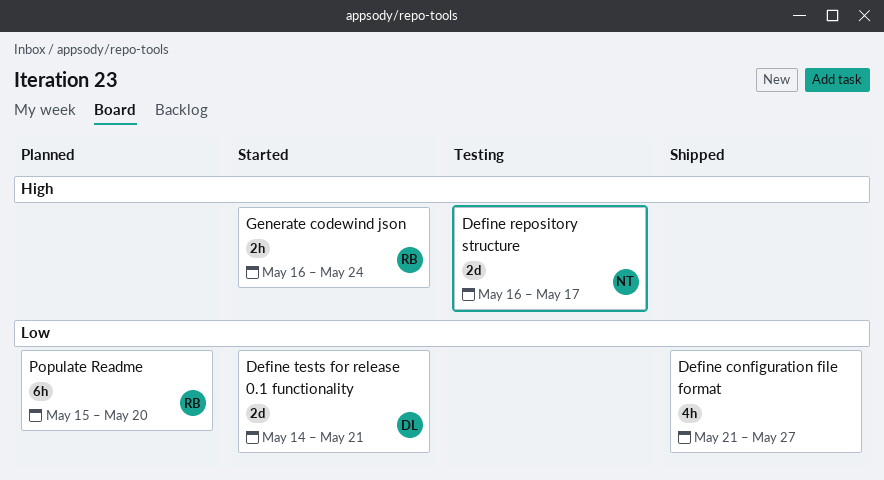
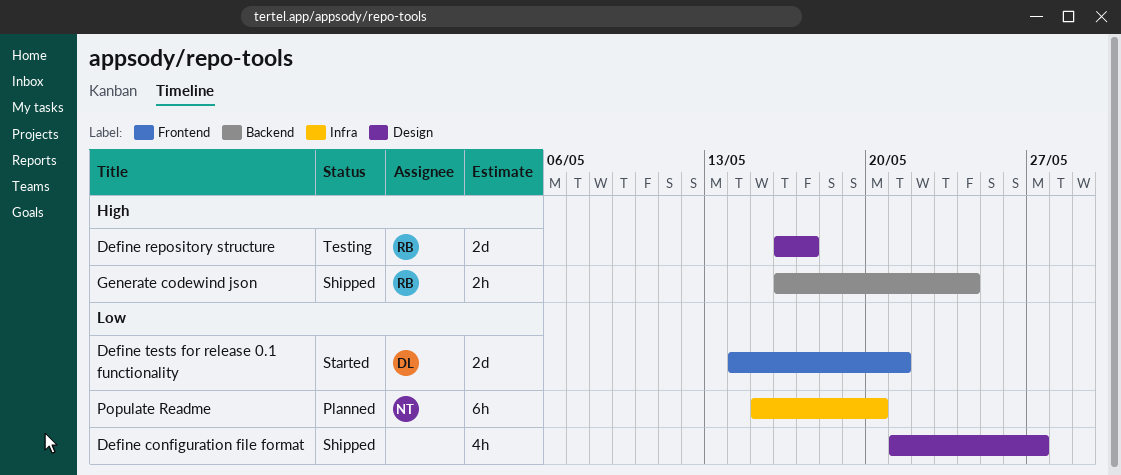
Define repository structure, owner: NT -> RB
Generate codewind json, status: Started -> Shipped
Populate Readme, owner: RB -> NT

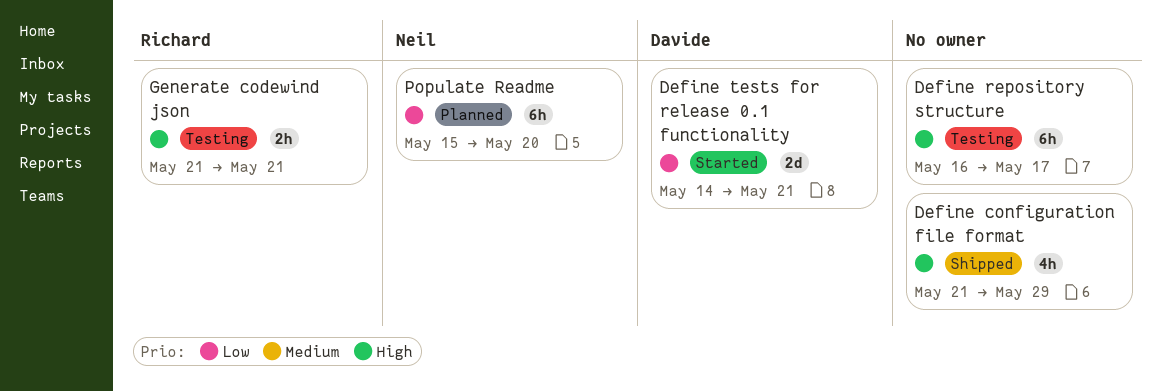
Define configuration file format, priority: Low -> High
Define configuration file format, due: May 27 -> May 29
Define repository structure, owner: Richard -> none
Define repository structure, estimate: 2d -> 6h
Generate codewind json, status: Shipped -> Testing
Generate codewind json, start: May 16 -> May 21
Generate codewind json, due: May 24 -> May 21

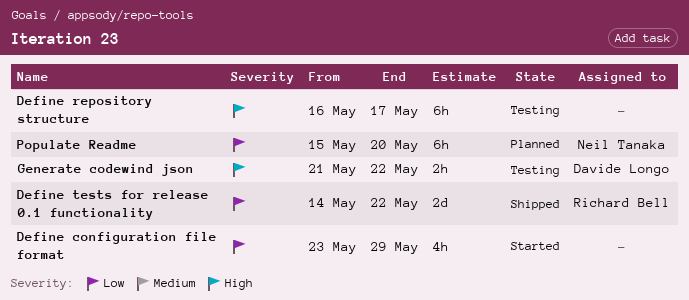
Define configuration file format, status: Shipped -> Started
Define configuration file format, priority: High -> Low
Define configuration file format, start: May 21 -> May 23
Define tests for release 0.1 functionality, status: Started -> Shipped
Define tests for release 0.1 functionality, owner: Davide Longo -> Richard Bell
Define tests for release 0.1 functionality, due: May 21 -> May 22
Generate codewind json, owner: Richard Bell -> Davide Longo
Generate codewind json, due: May 21 -> May 22

